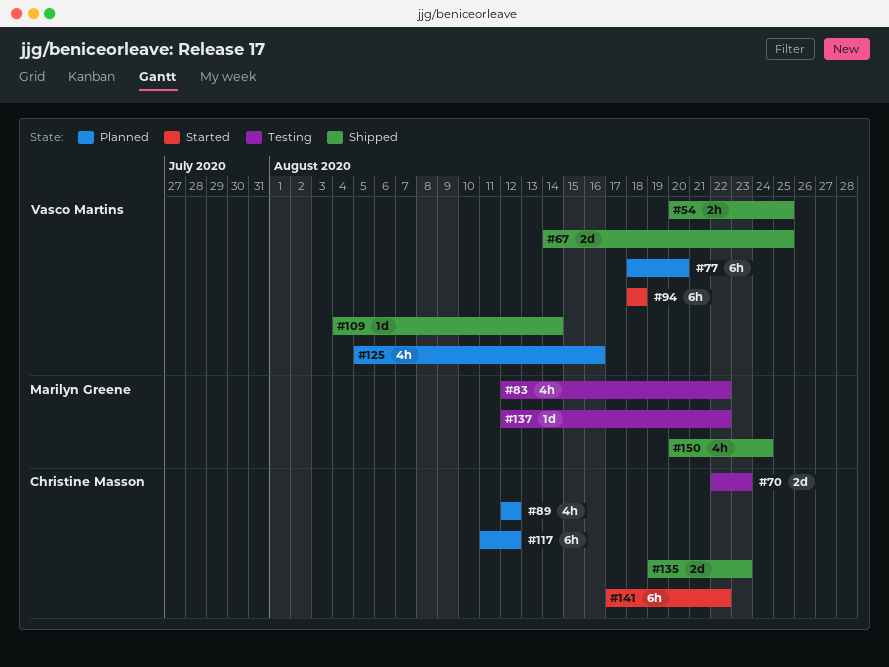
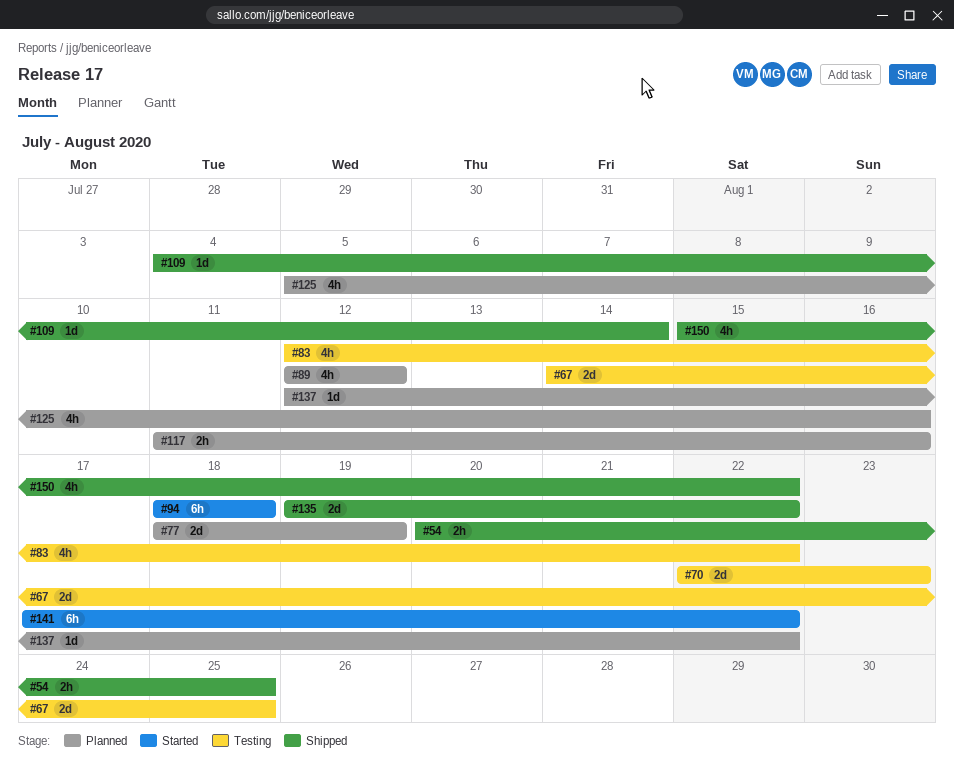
#67, status: Shipped -> Testing
#77, estimate: 6h -> 2d
#77, due: Aug 20 -> Aug 19
#117, estimate: 6h -> 2h
#117, due: Aug 12 -> Aug 16
#135, due: Aug 23 -> Aug 22
#137, status: Testing -> Planned
#150, start: Aug 20 -> Aug 15
#150, due: Aug 24 -> Aug 22

